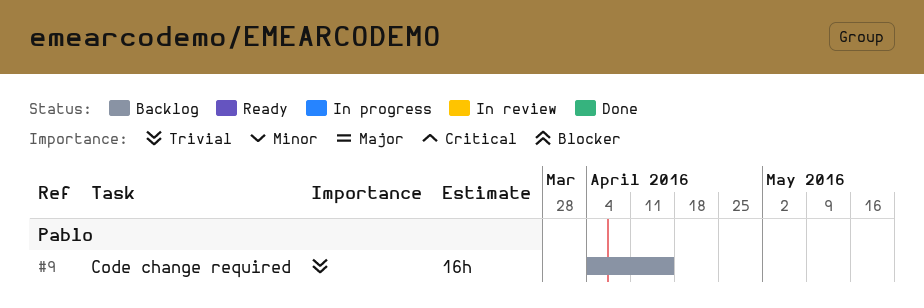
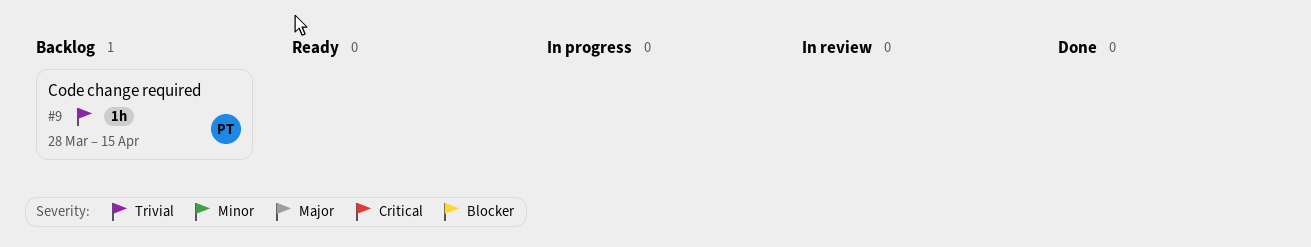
#9, estimate: 16h -> 1h
#9, start: Apr 4 -> Mar 28

